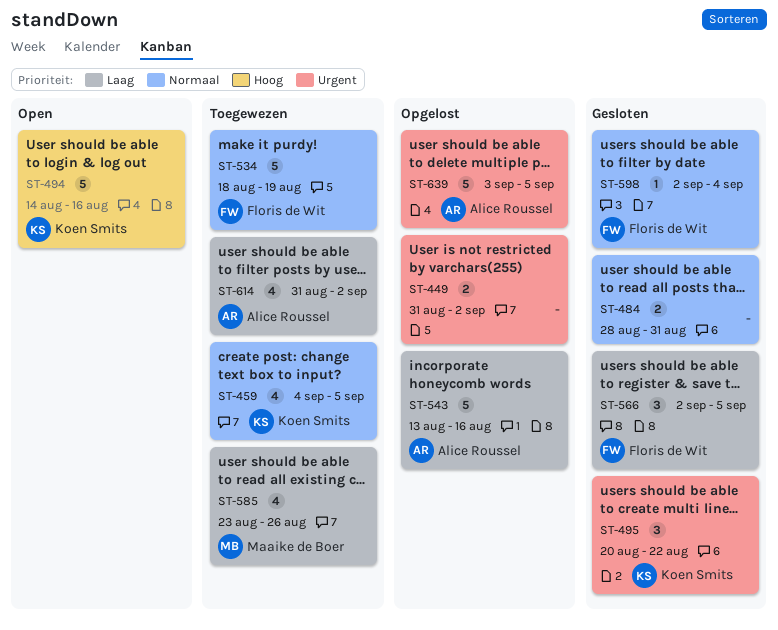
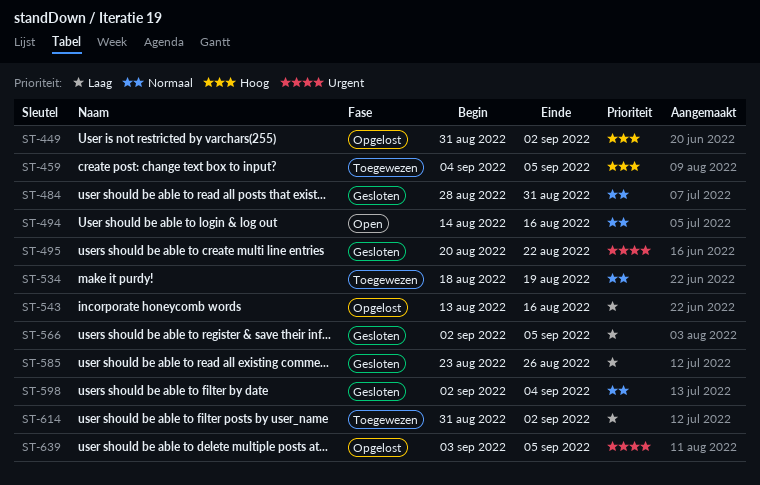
ST-449, priority: Urgent -> Hoog
ST-459, priority: Normaal -> Hoog
ST-494, priority: Hoog -> Normaal
ST-585, status: Toegewezen -> Gesloten

